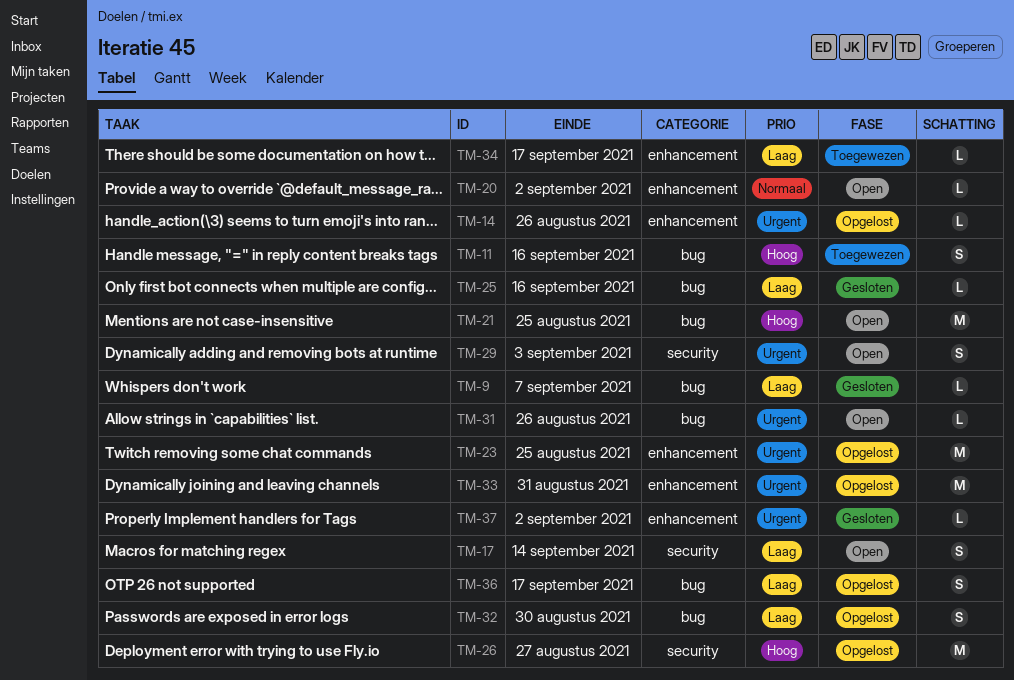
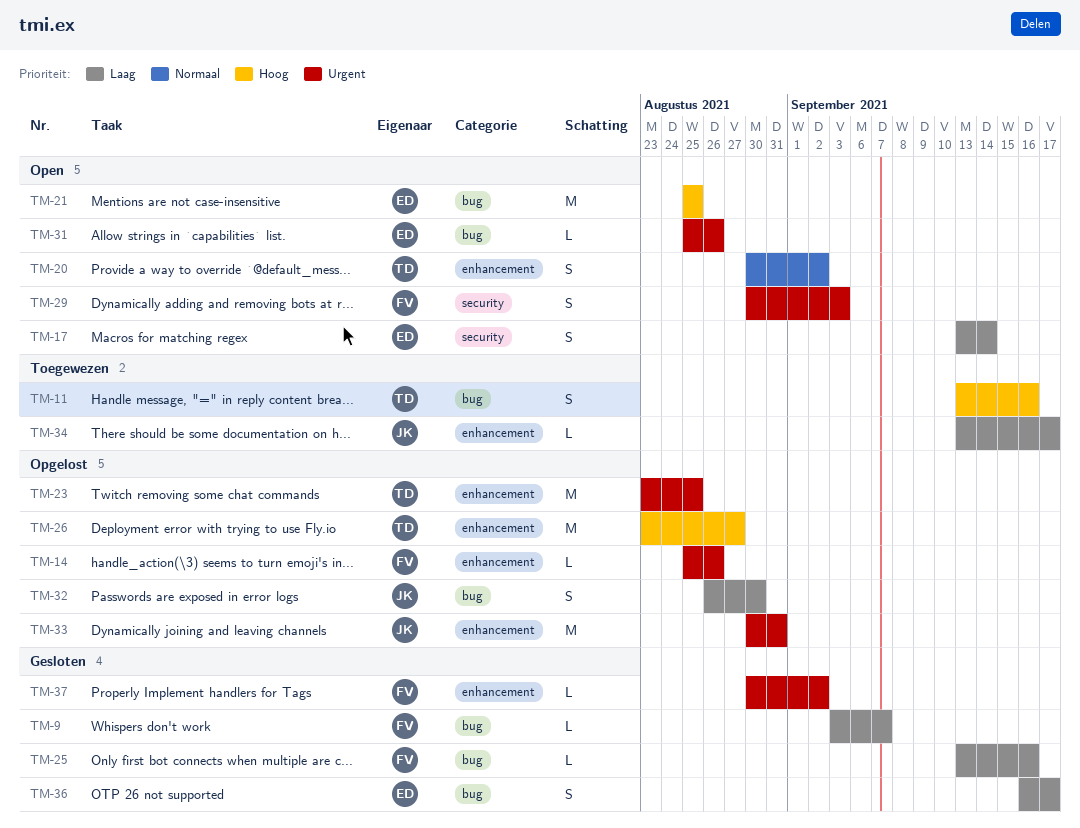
TM-20, estimate: L -> S
TM-26, label: security -> enhancement
TM-36, status: Opgelost -> Gesloten

